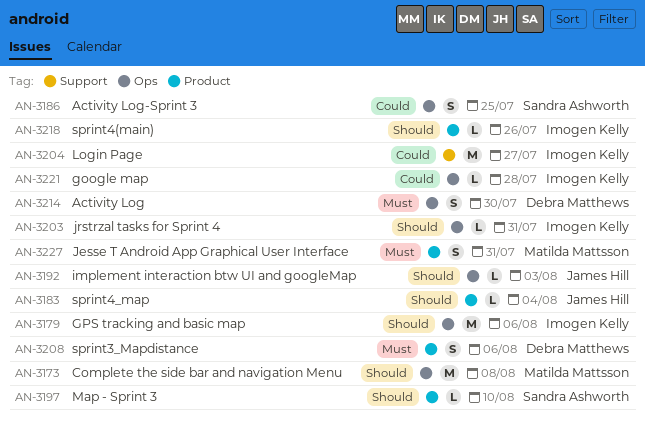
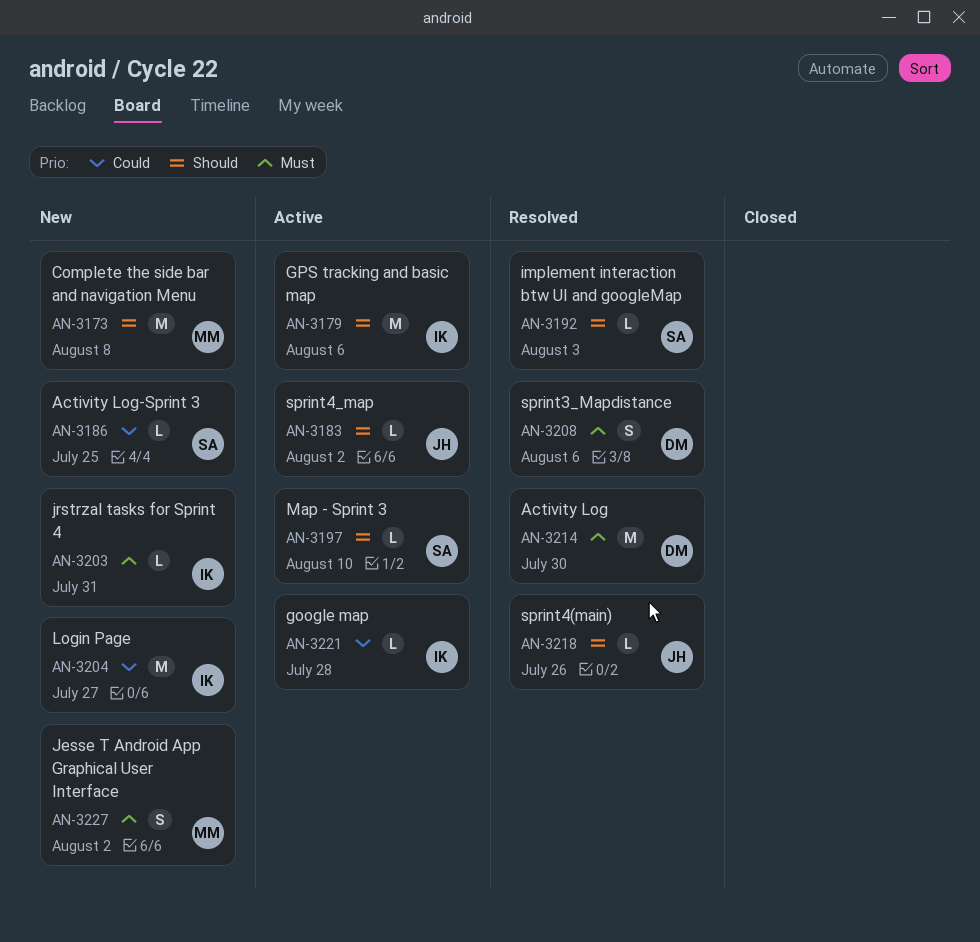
AN-3183, due: Aug 4 -> Aug 2
AN-3186, estimate: S -> L
AN-3192, owner: James Hill -> Sandra Ashworth
AN-3203, priority: Should -> Must
AN-3214, estimate: S -> M
AN-3218, owner: Imogen Kelly -> James Hill
AN-3227, due: Jul 31 -> Aug 2

